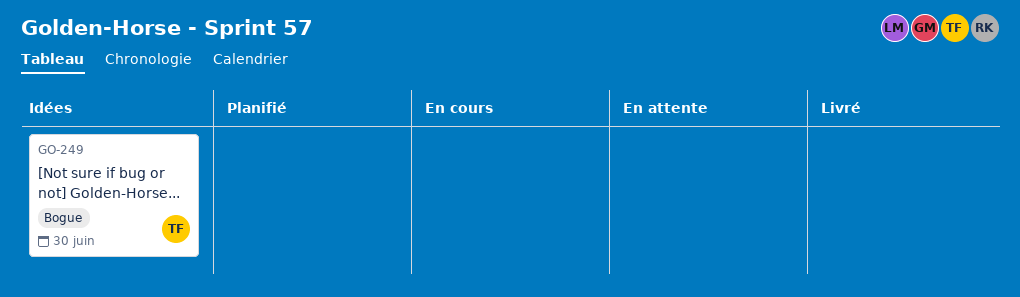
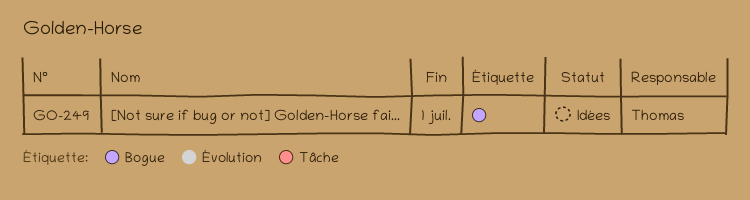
GO-249, due: Jun 30 -> Jul 1

